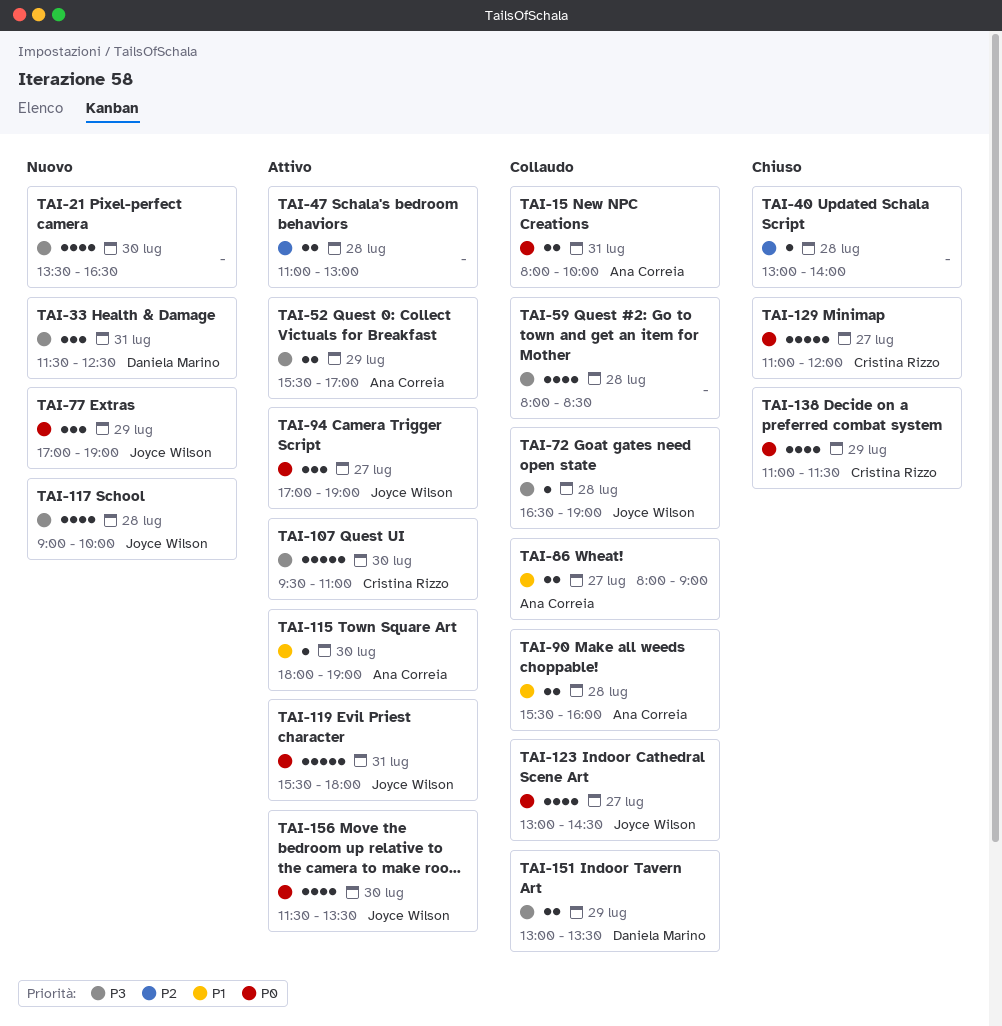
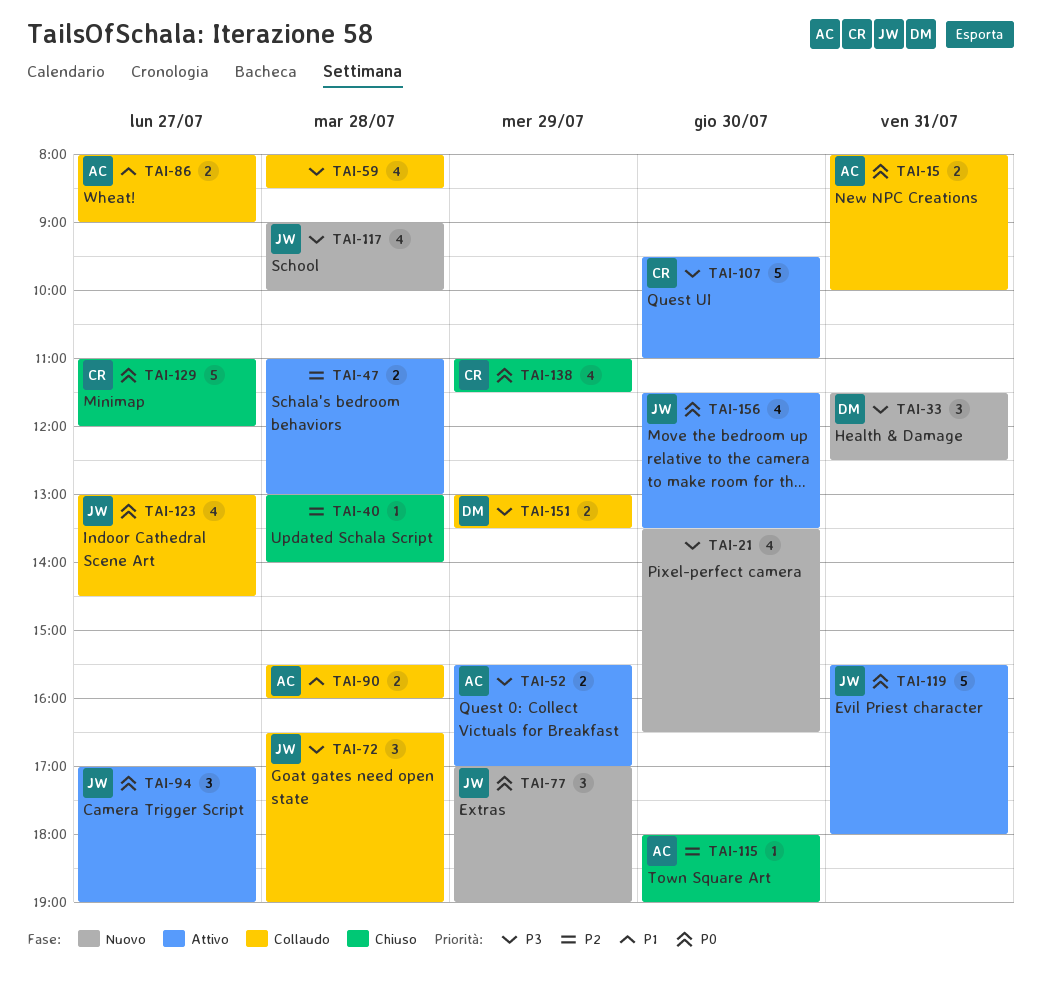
TAI-72, estimate: 1 -> 3
TAI-115, status: Attivo -> Chiuso
TAI-115, priority: P1 -> P2

